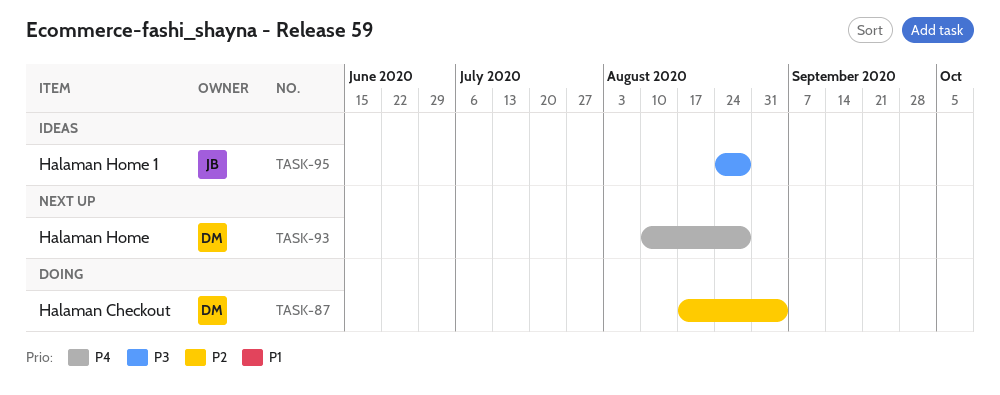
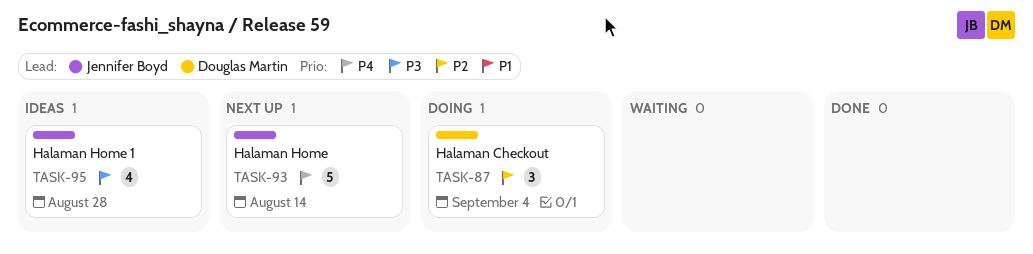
TASK-93, owner: Douglas Martin -> Jennifer Boyd
TASK-93, due: Aug 28 -> Aug 14

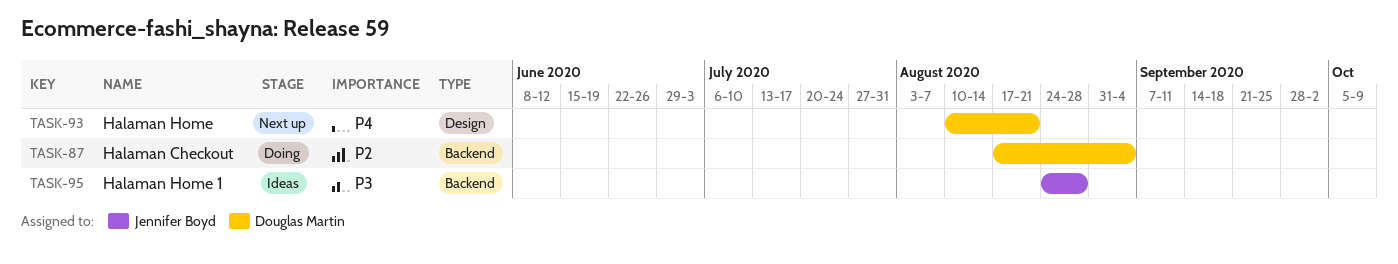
TASK-93, owner: Jennifer Boyd -> Douglas Martin
TASK-93, due: Aug 14 -> Aug 21

